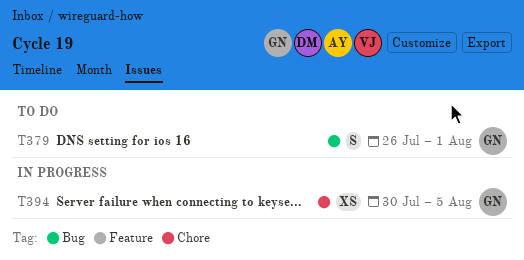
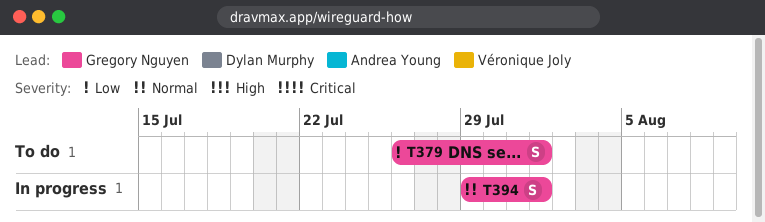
T394, estimate: XS -> S
T394, start: Jul 30 -> Jul 29
T394, due: Aug 5 -> Aug 1

